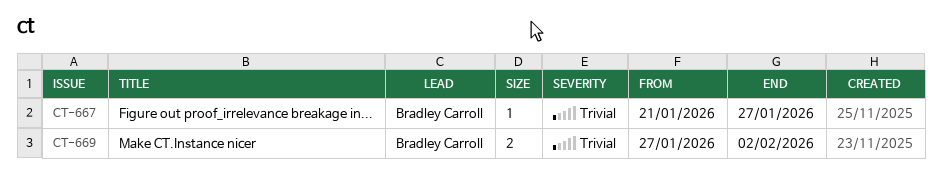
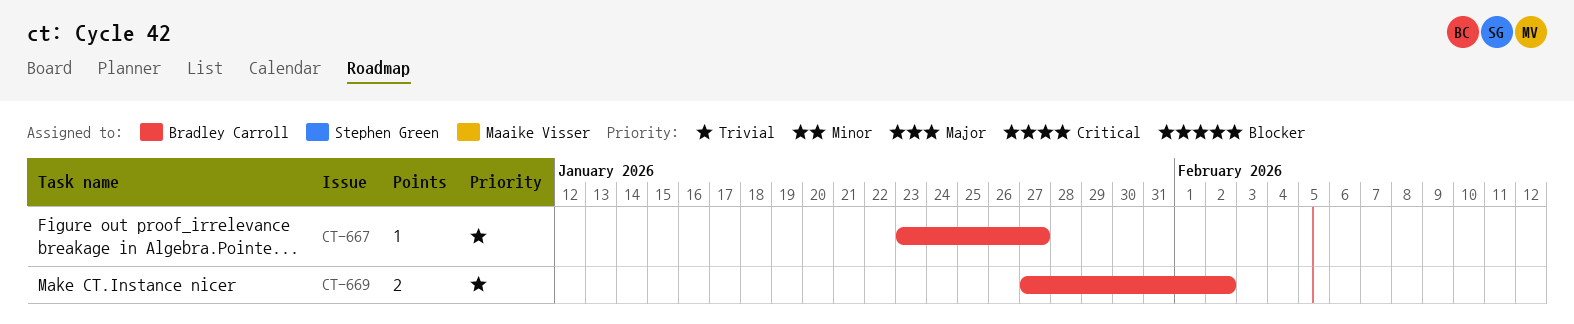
CT-667, start: Jan 21 -> Jan 23

